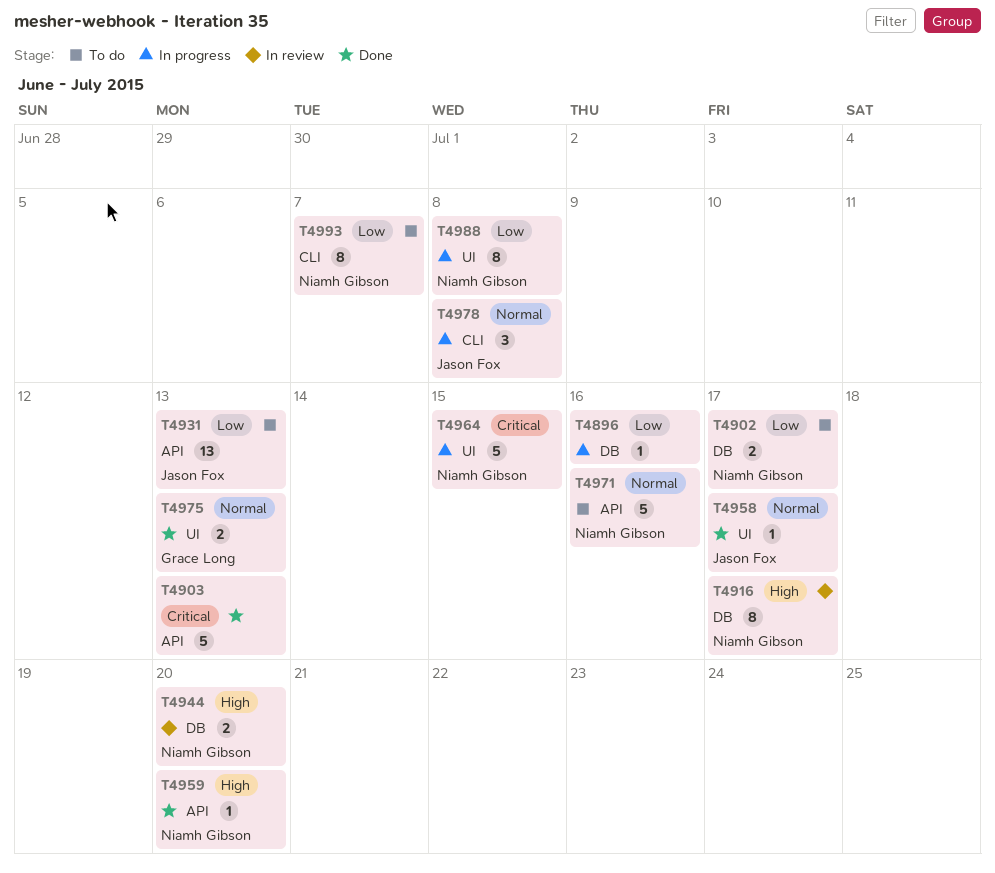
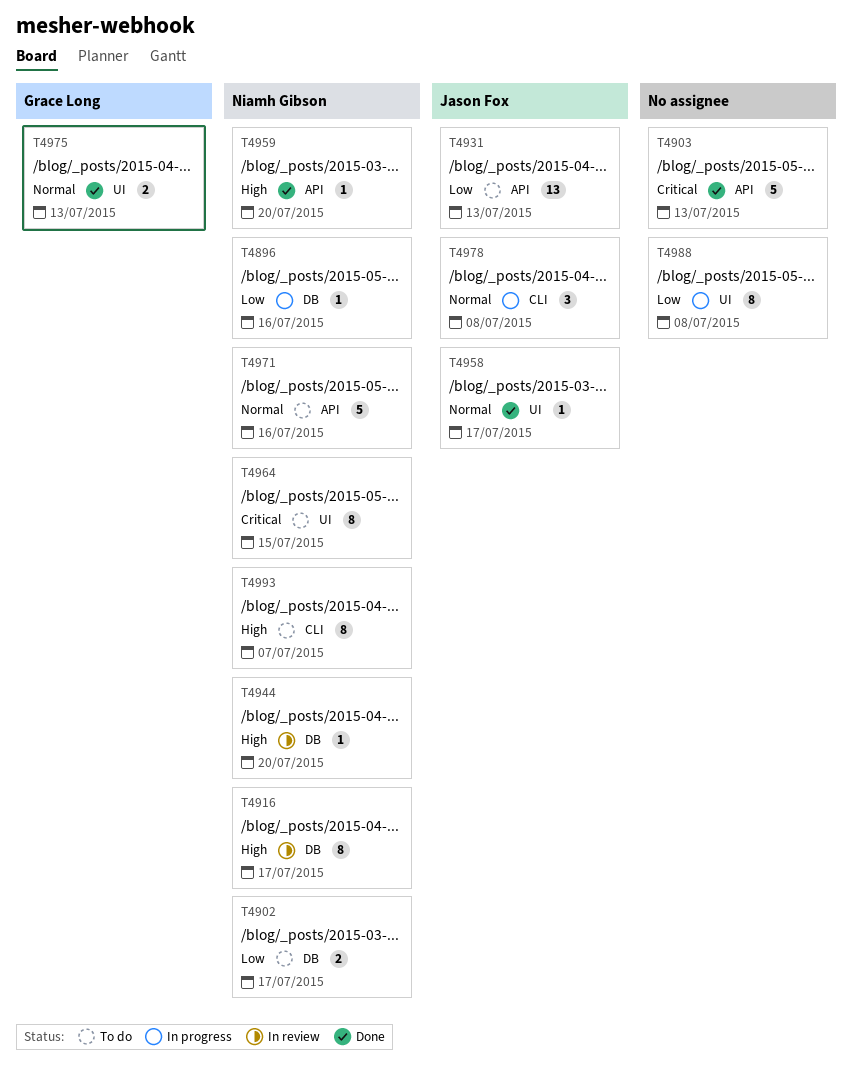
T4896, owner: none -> Niamh Gibson
T4944, estimate: 2 -> 1
T4964, status: In progress -> To do
T4964, estimate: 5 -> 8
T4988, owner: Niamh Gibson -> none
T4993, priority: Low -> High

